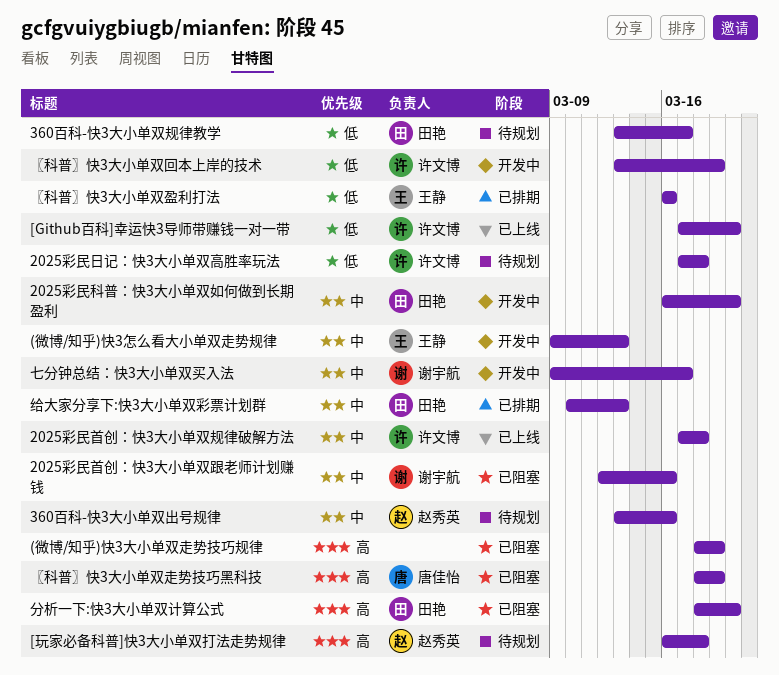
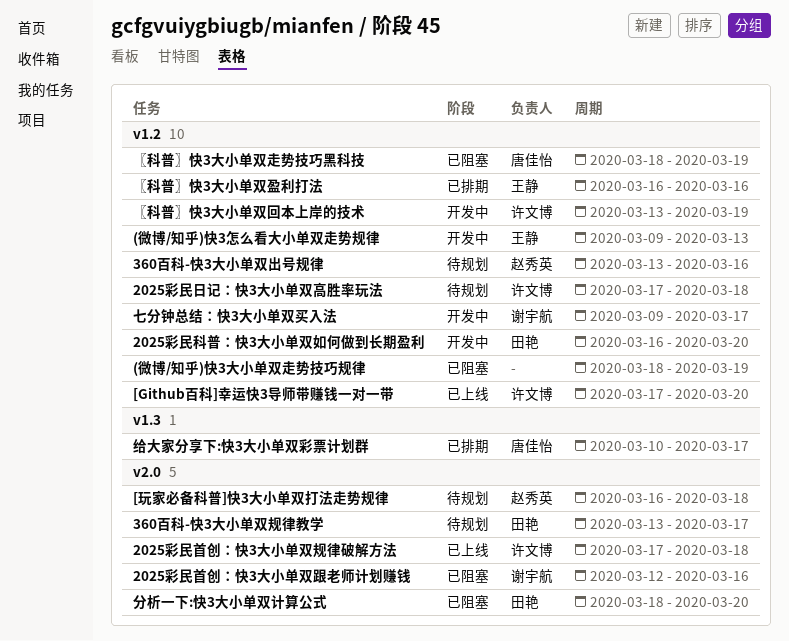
给大家分享下:快3大小单双彩票计划群, owner: 田艳 -> 唐佳怡
给大家分享下:快3大小单双彩票计划群, due: Mar 13 -> Mar 17

